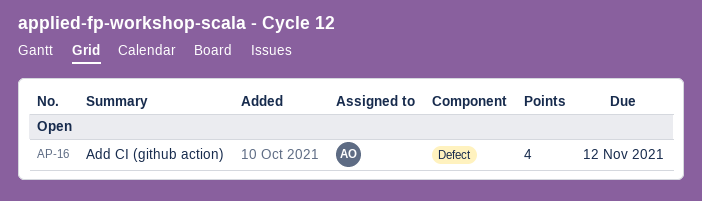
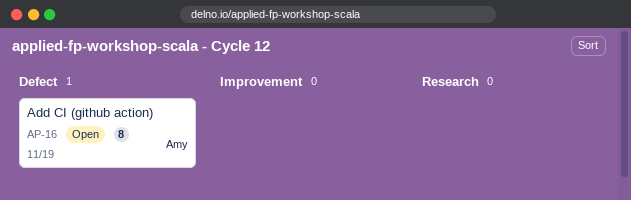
AP-16, estimate: 4 -> 8
AP-16, due: Nov 12 -> Nov 19

